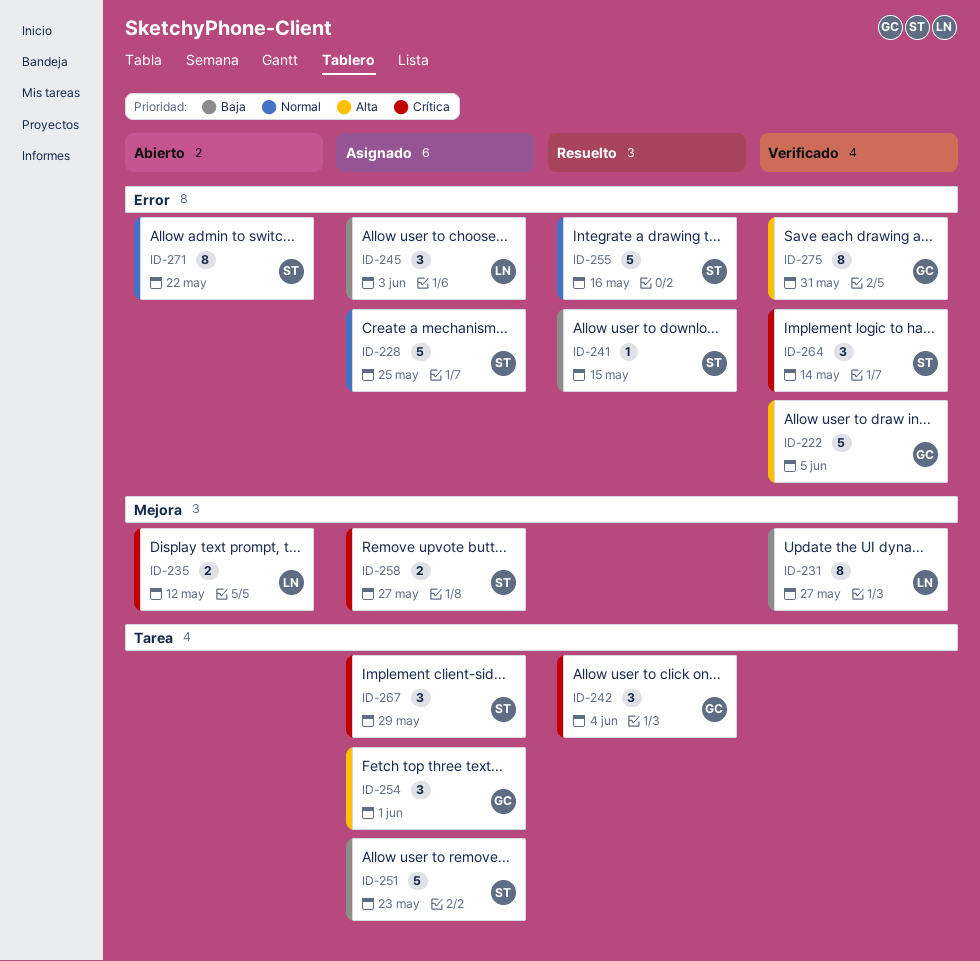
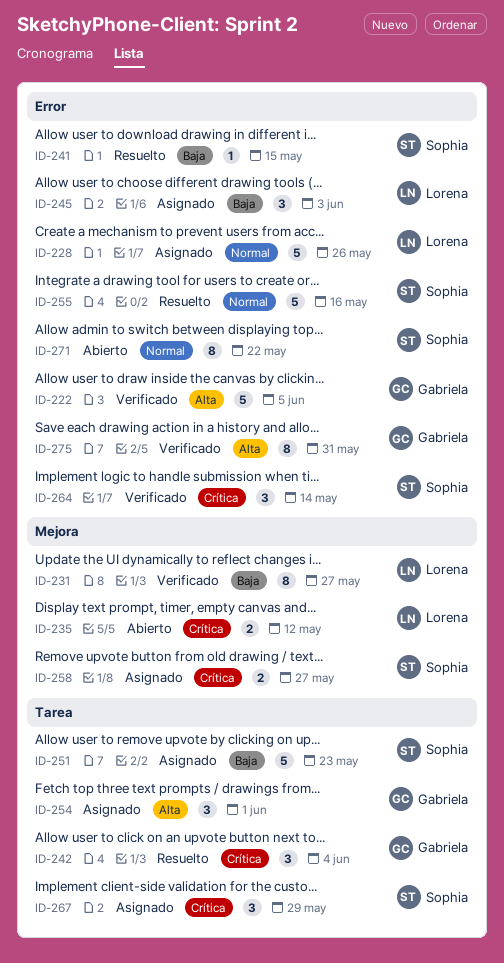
ID-228, owner: Sophia -> Lorena
ID-228, due: May 25 -> May 26

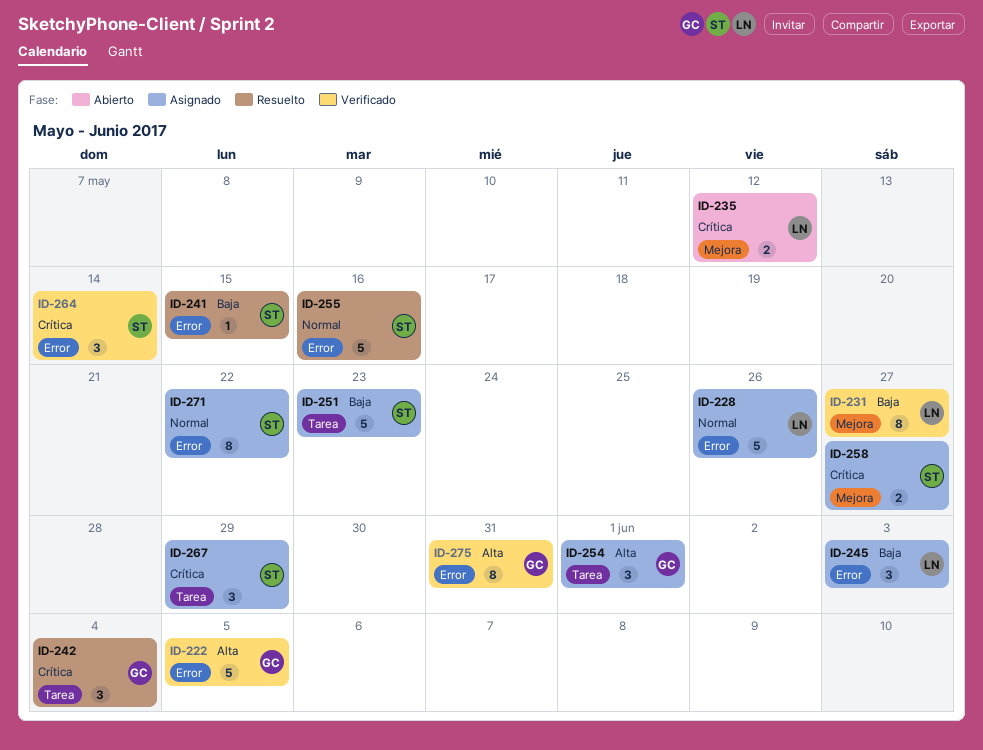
ID-271, status: Abierto -> Asignado

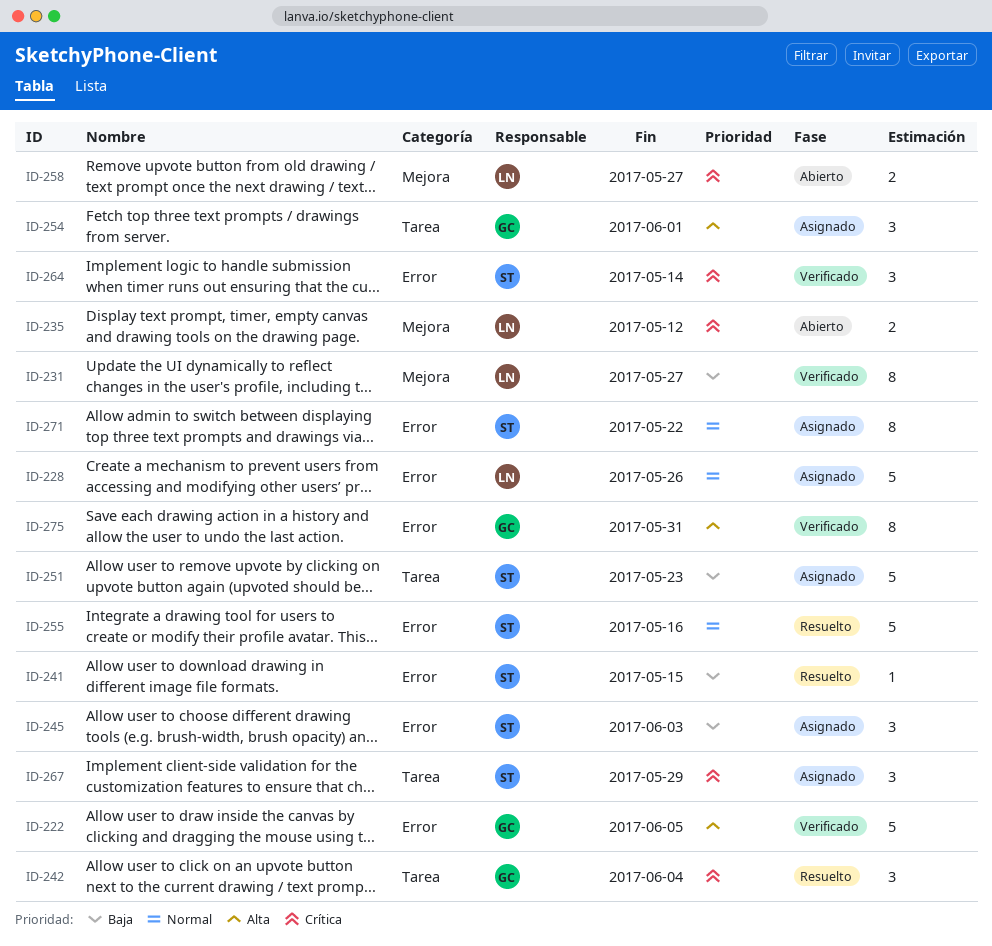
ID-245, owner: LN -> ST
ID-258, status: Asignado -> Abierto
ID-258, owner: ST -> LN

